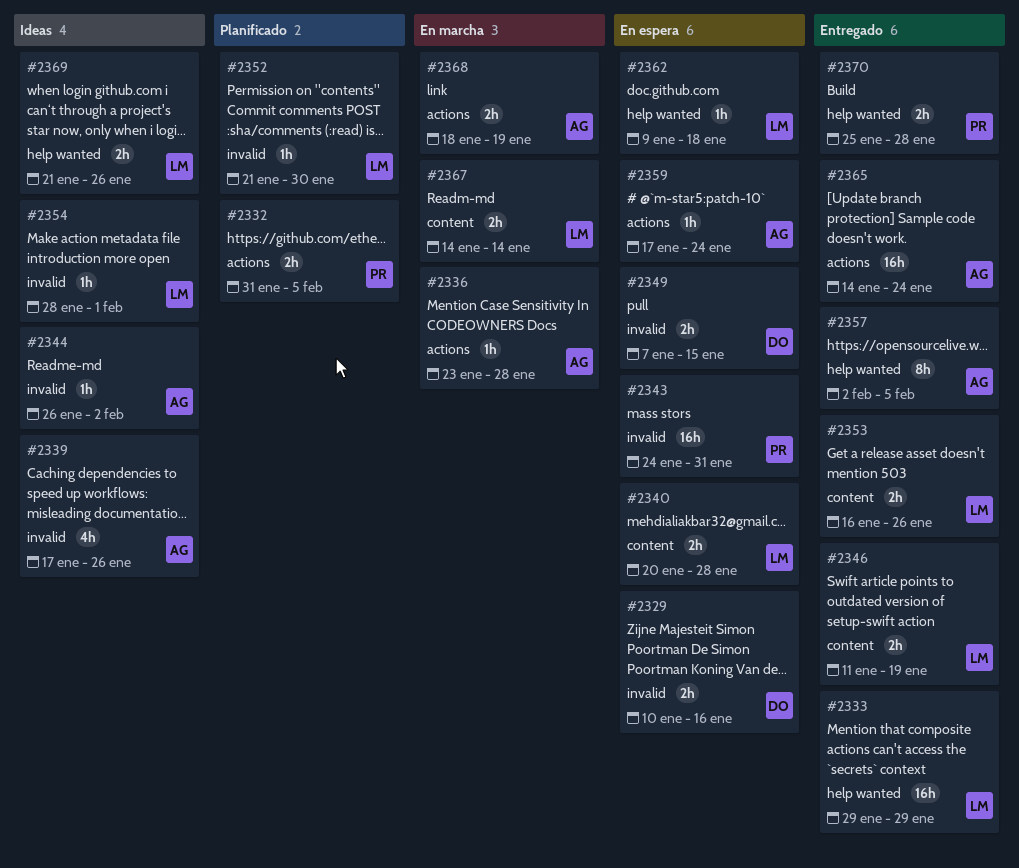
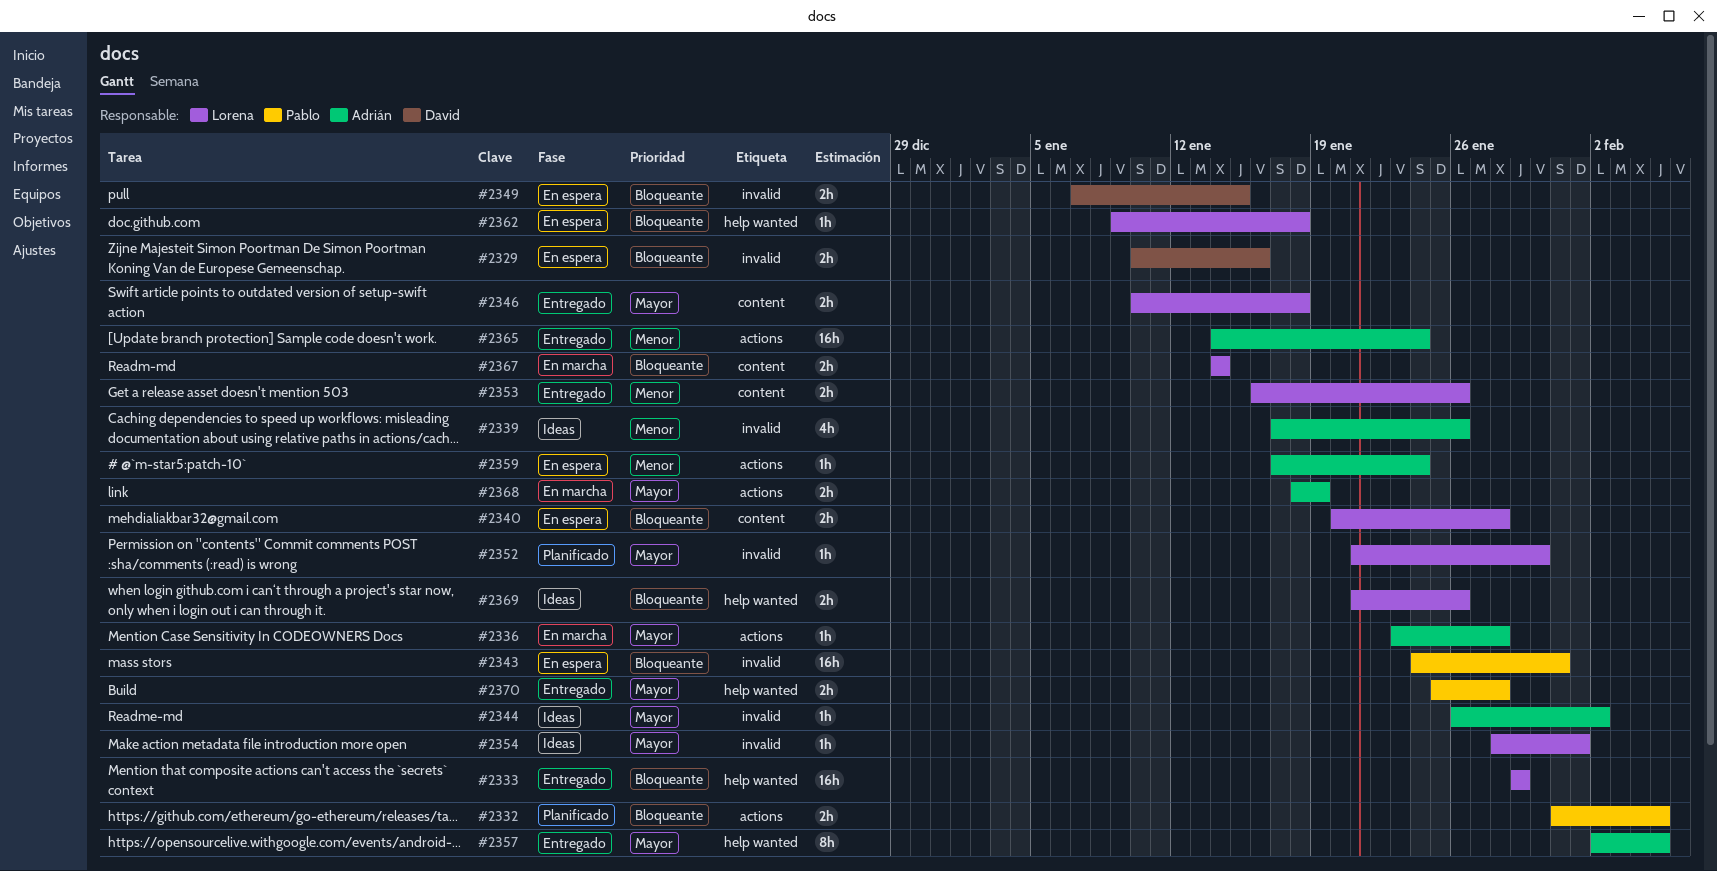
#2346, start: Jan 11 -> Jan 10
#2346, due: Jan 19 -> Jan 18

